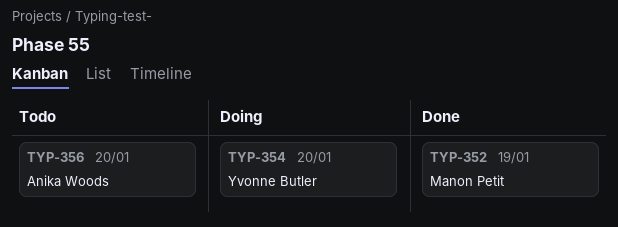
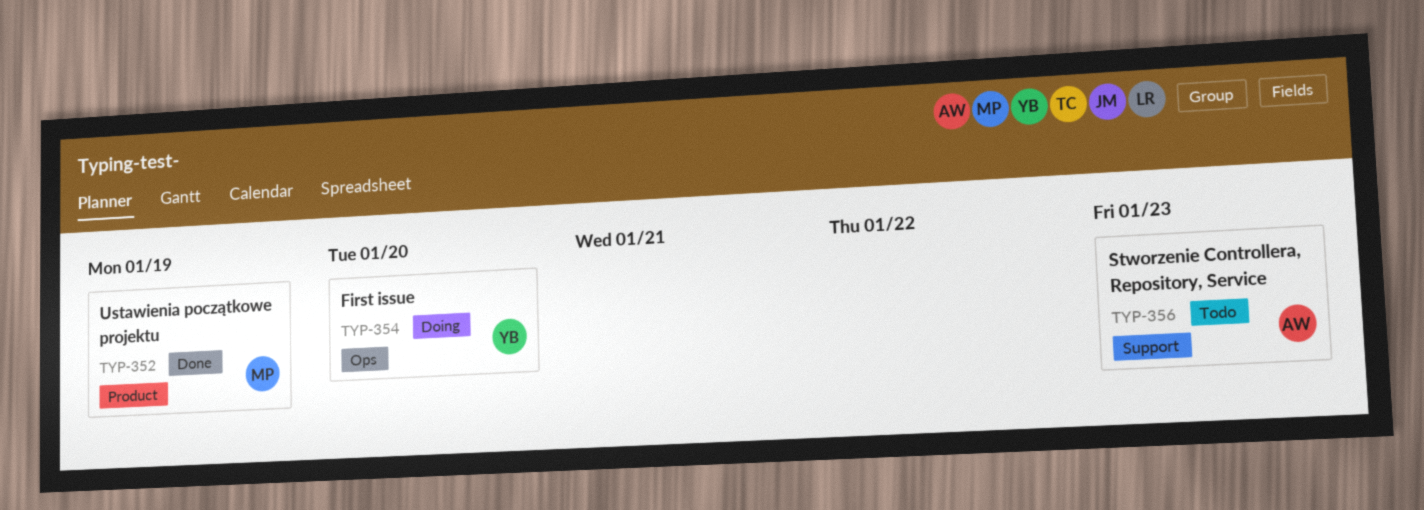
TYP-356, due: Jan 20 -> Jan 23

